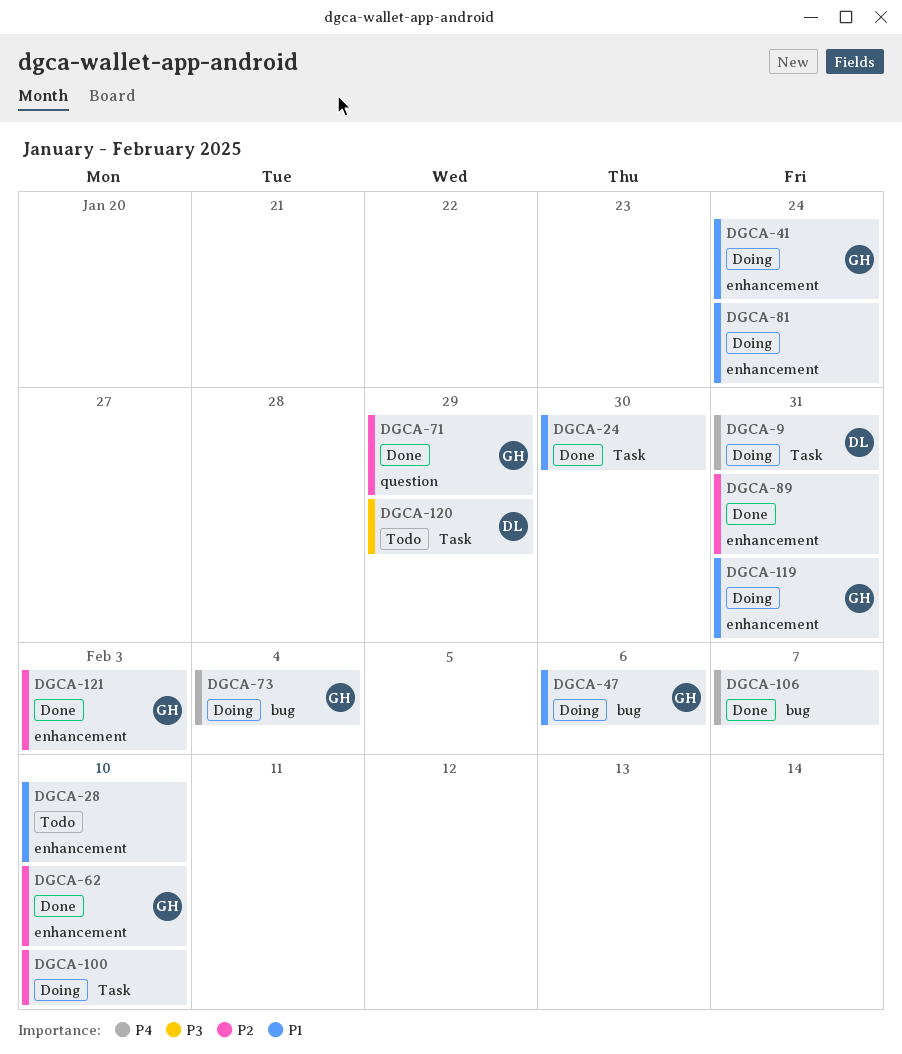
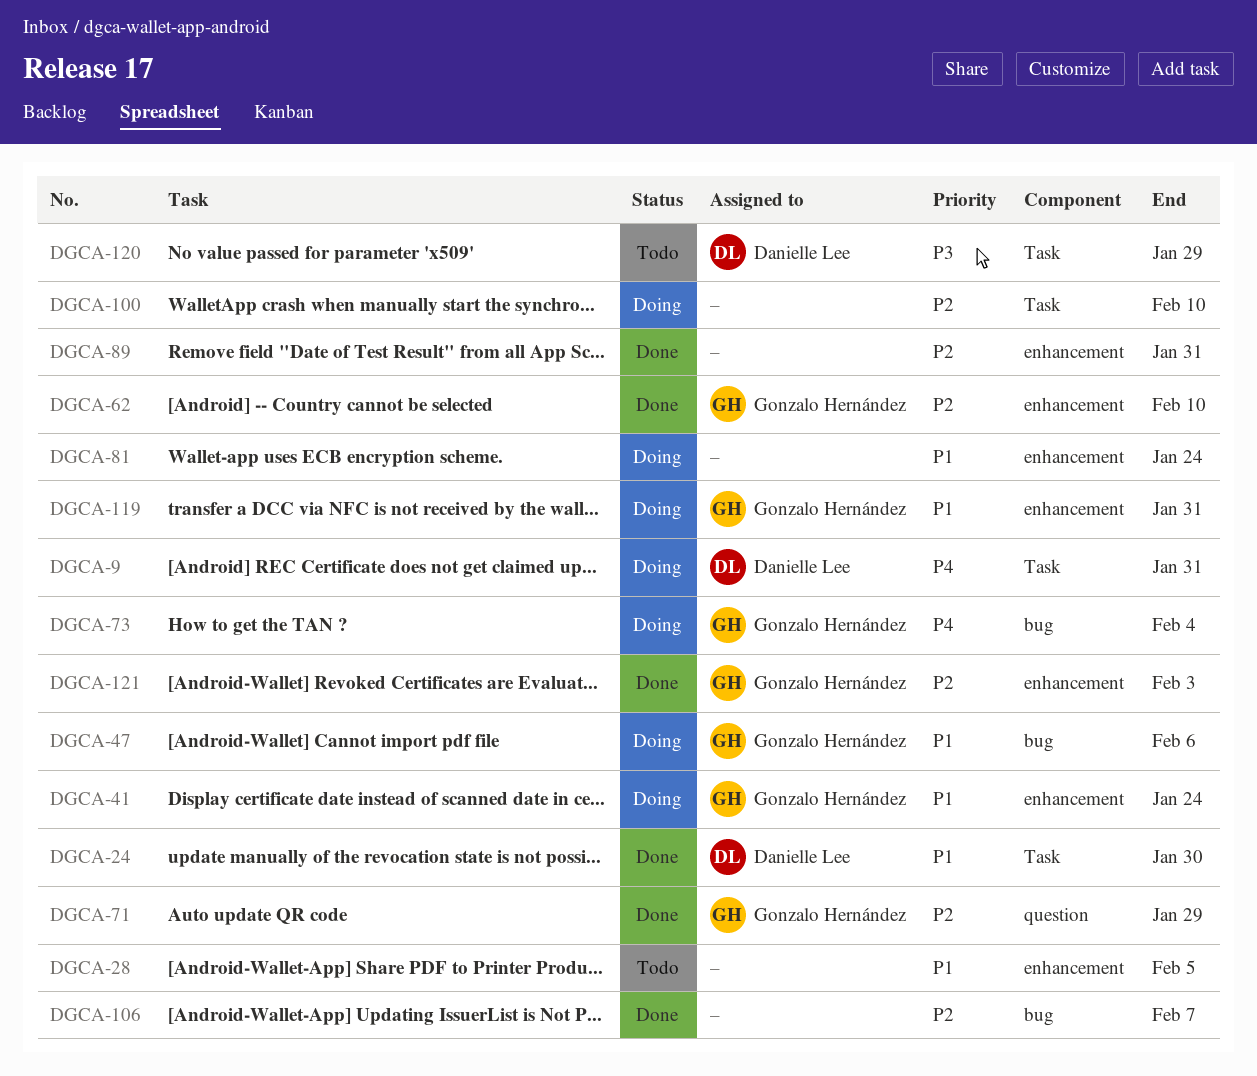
DGCA-24, owner: none -> Danielle Lee
DGCA-28, due: Feb 10 -> Feb 5
DGCA-106, priority: P4 -> P2

